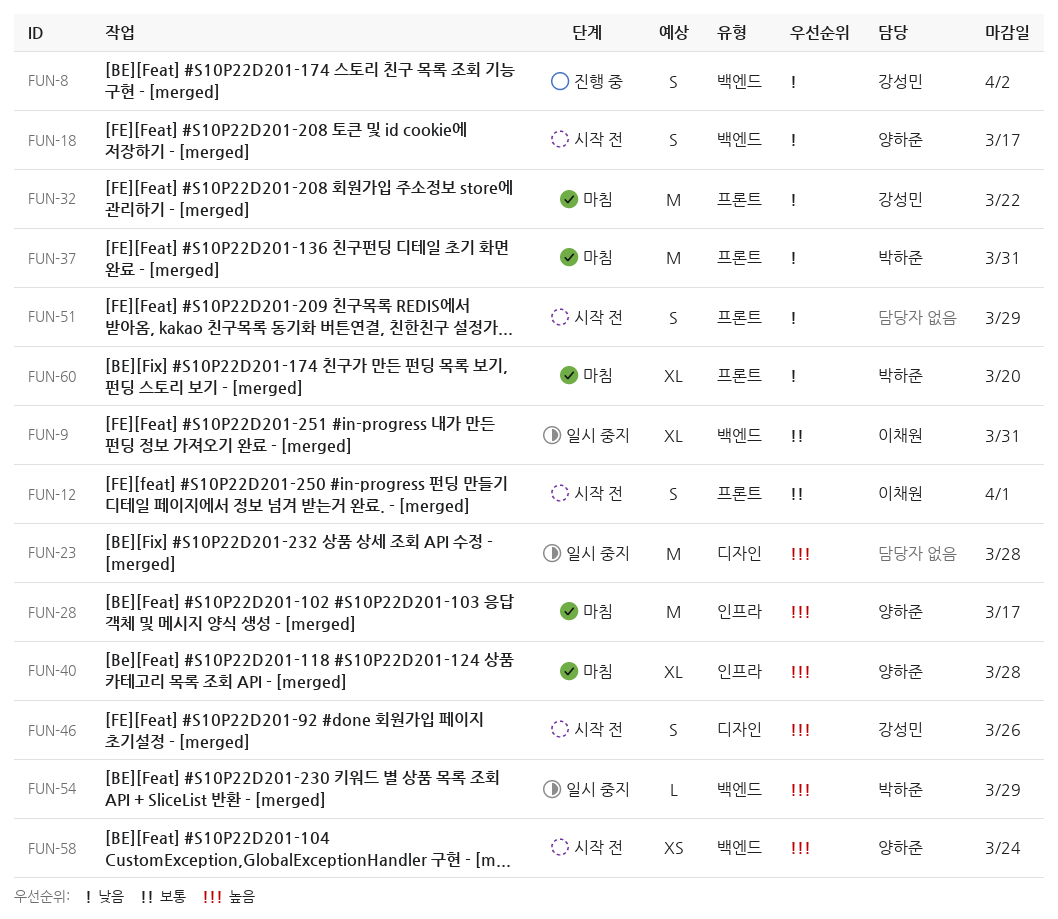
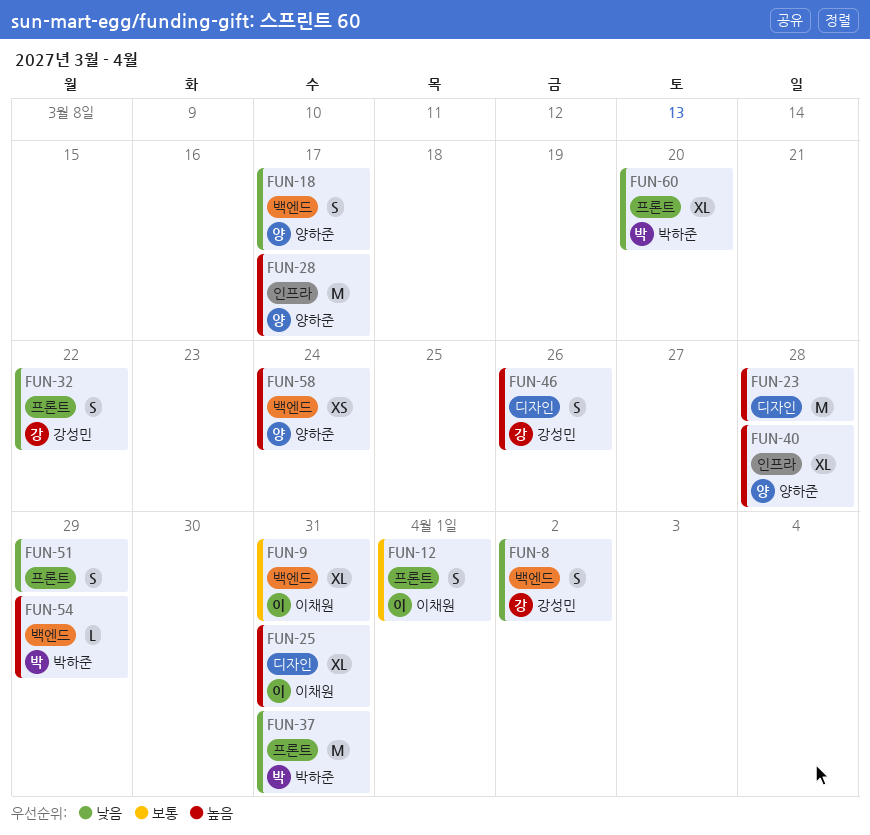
FUN-25: none -> present
FUN-32, estimate: M -> S

